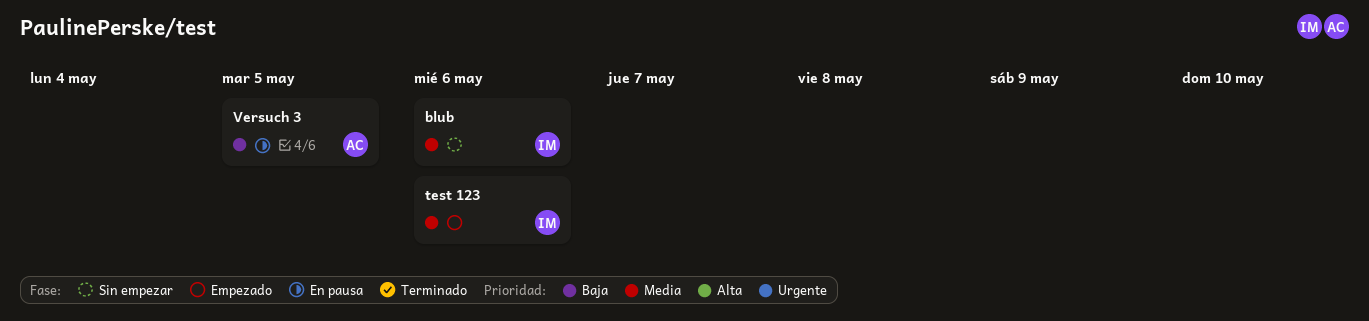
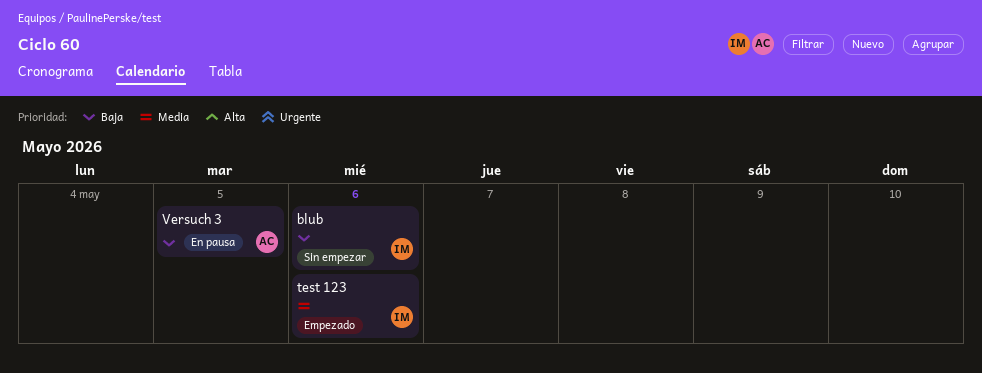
blub, priority: Media -> Baja

